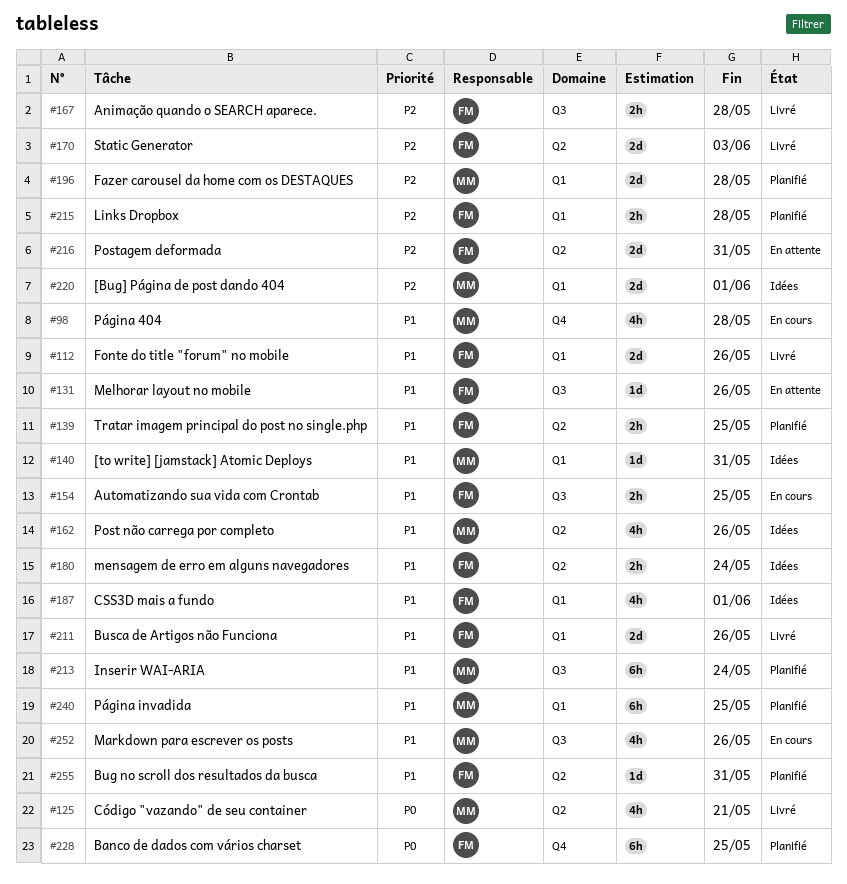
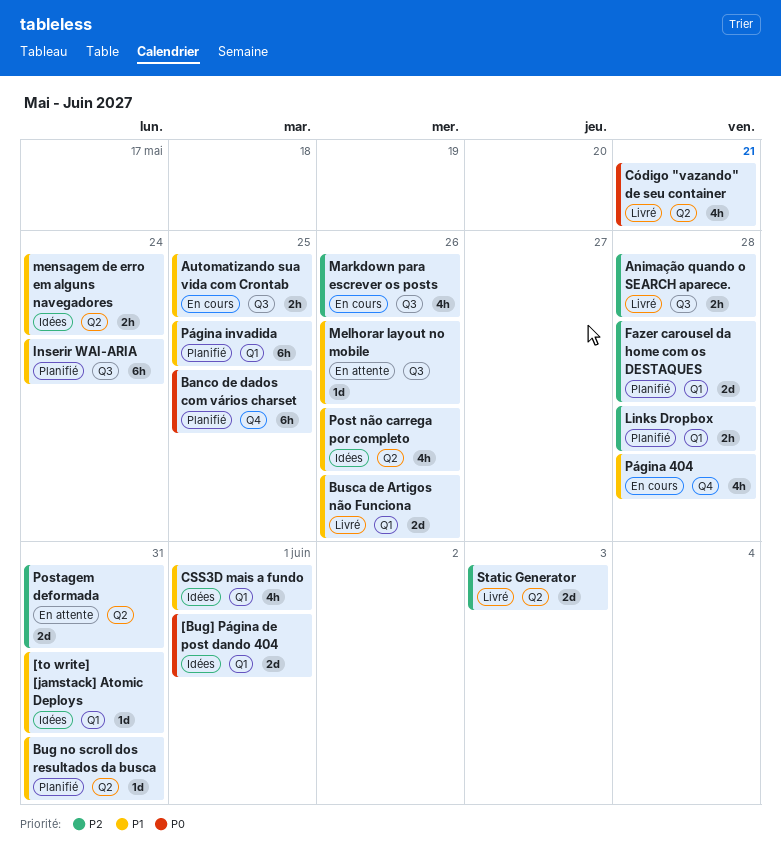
[Bug] Página de post dando 404, priority: P2 -> P0
Fonte do title "forum" no mobile: present -> none
Markdown para escrever os posts, priority: P1 -> P2
Tratar imagem principal do post no single.php: present -> none

